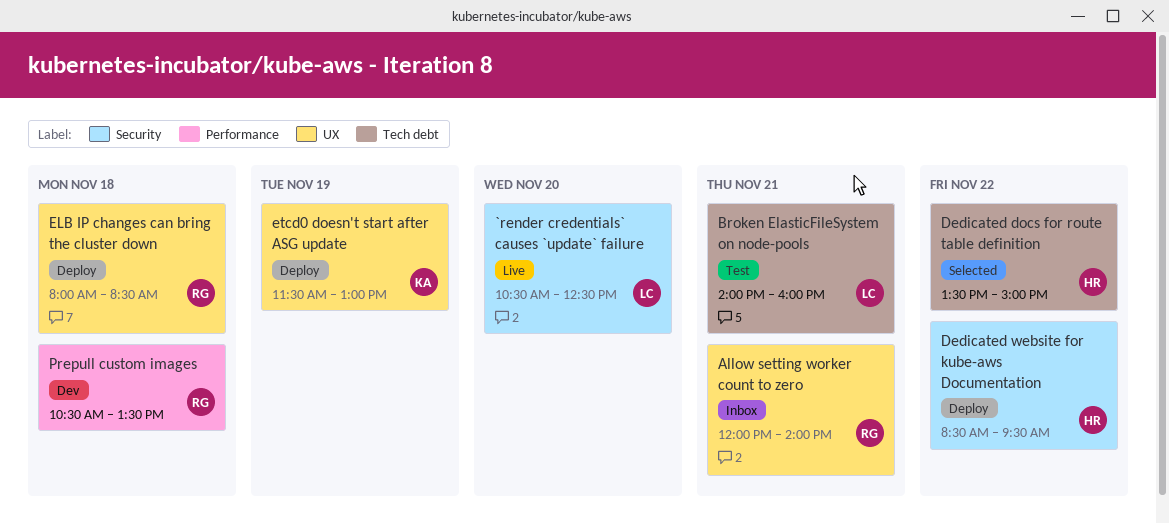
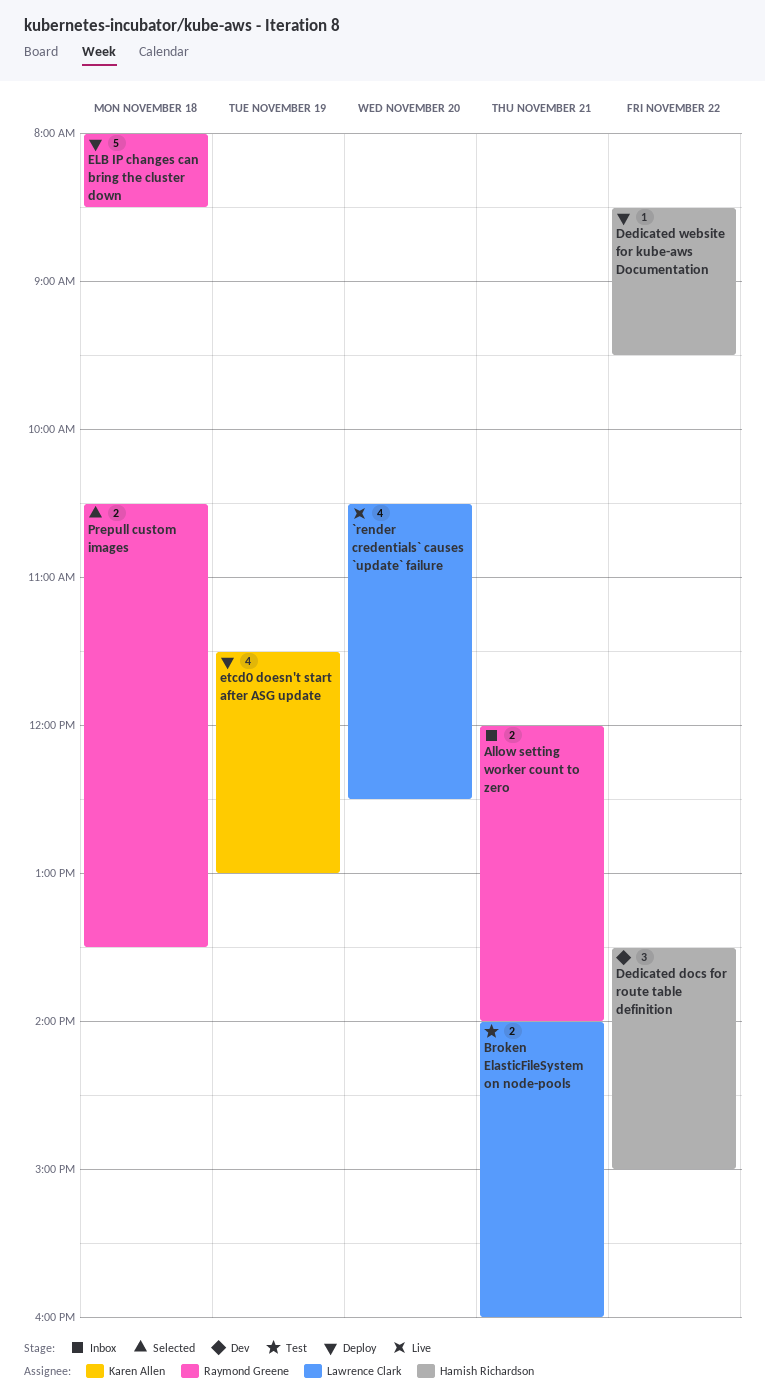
Dedicated docs for route table definition, status: Selected -> Dev
Prepull custom images, status: Dev -> Selected

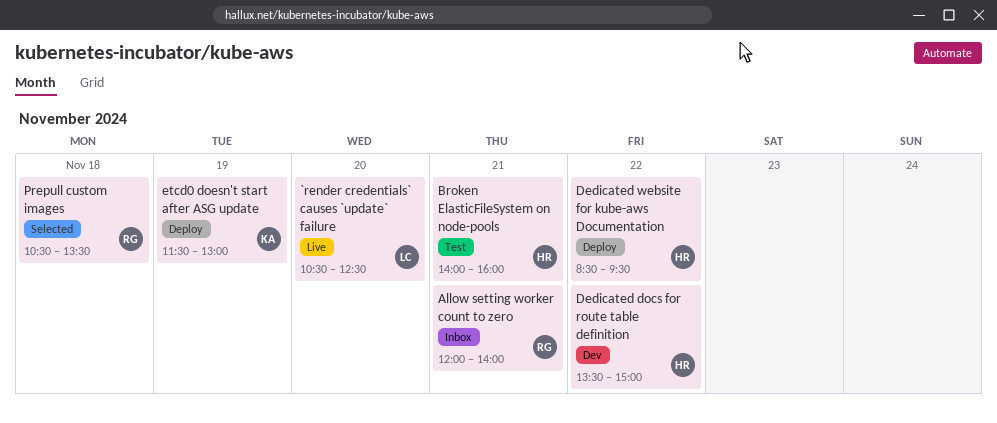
Broken ElasticFileSystem on node-pools, owner: Lawrence Clark -> Hamish Richardson
ELB IP changes can bring the cluster down: present -> none

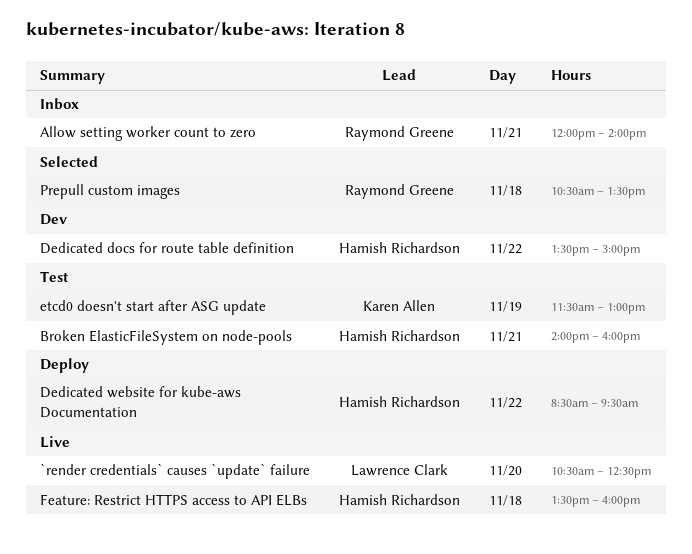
etcd0 doesn't start after ASG update, status: Deploy -> Test
Feature: Restrict HTTPS access to API ELBs: none -> present

